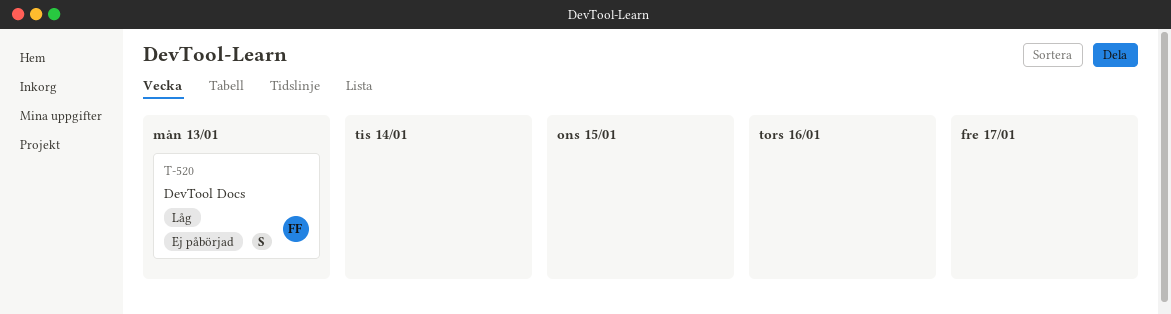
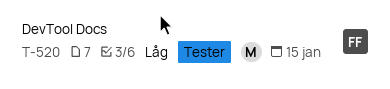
T-520, estimate: S -> M
T-520, due: Jan 13 -> Jan 15

